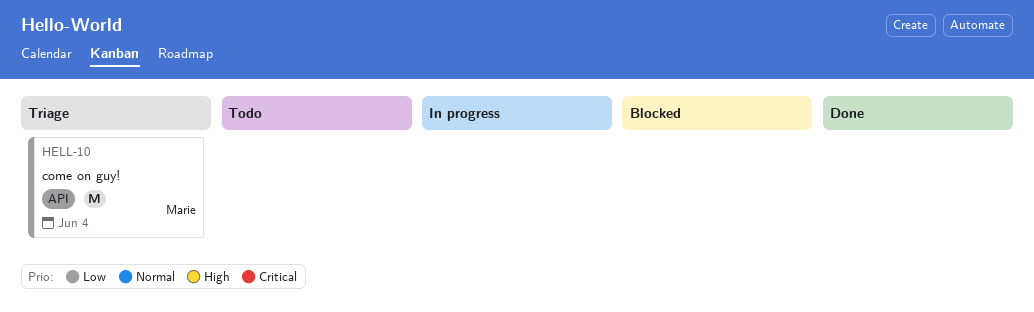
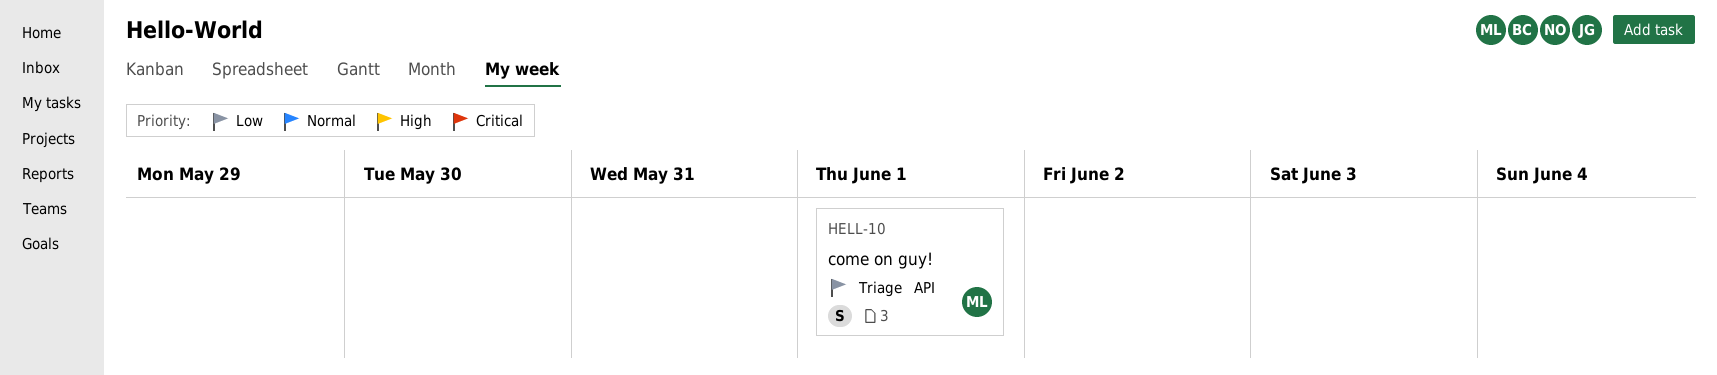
HELL-10, estimate: M -> S
HELL-10, due: Jun 4 -> Jun 1

